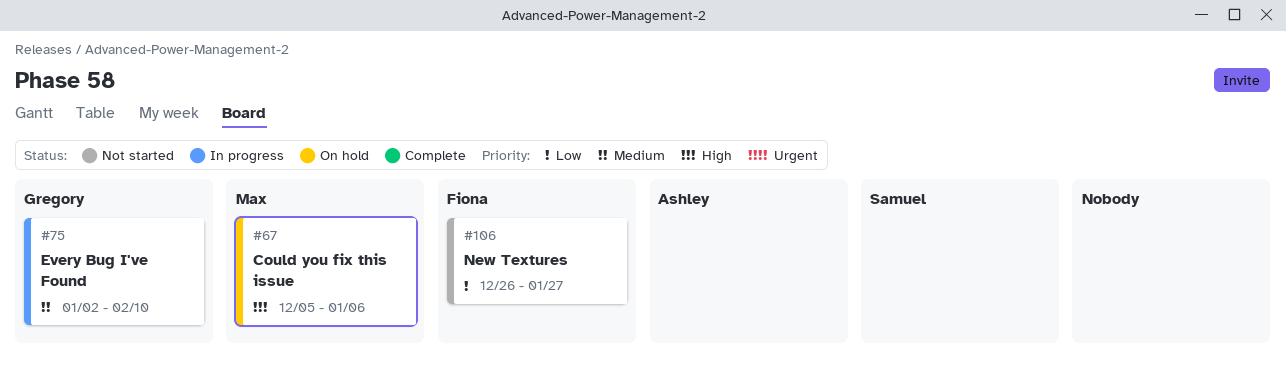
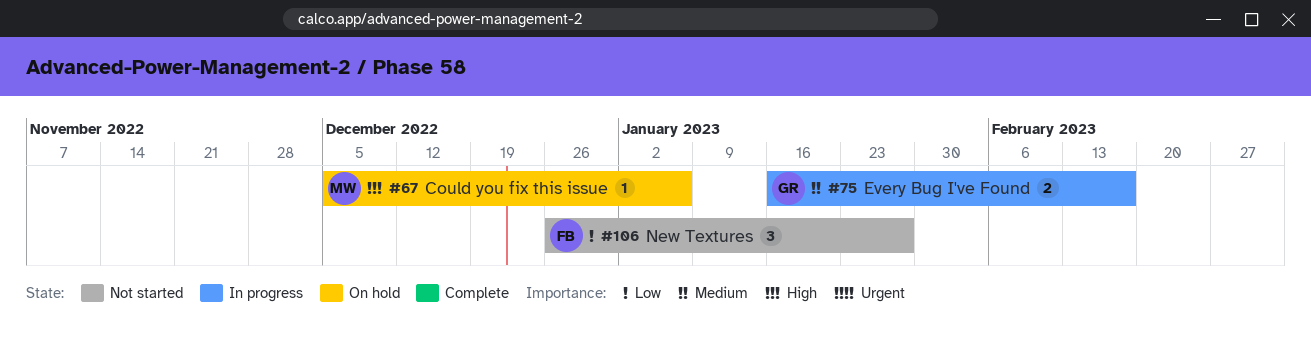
#75, start: Jan 2 -> Jan 16
#75, due: Feb 10 -> Feb 17

